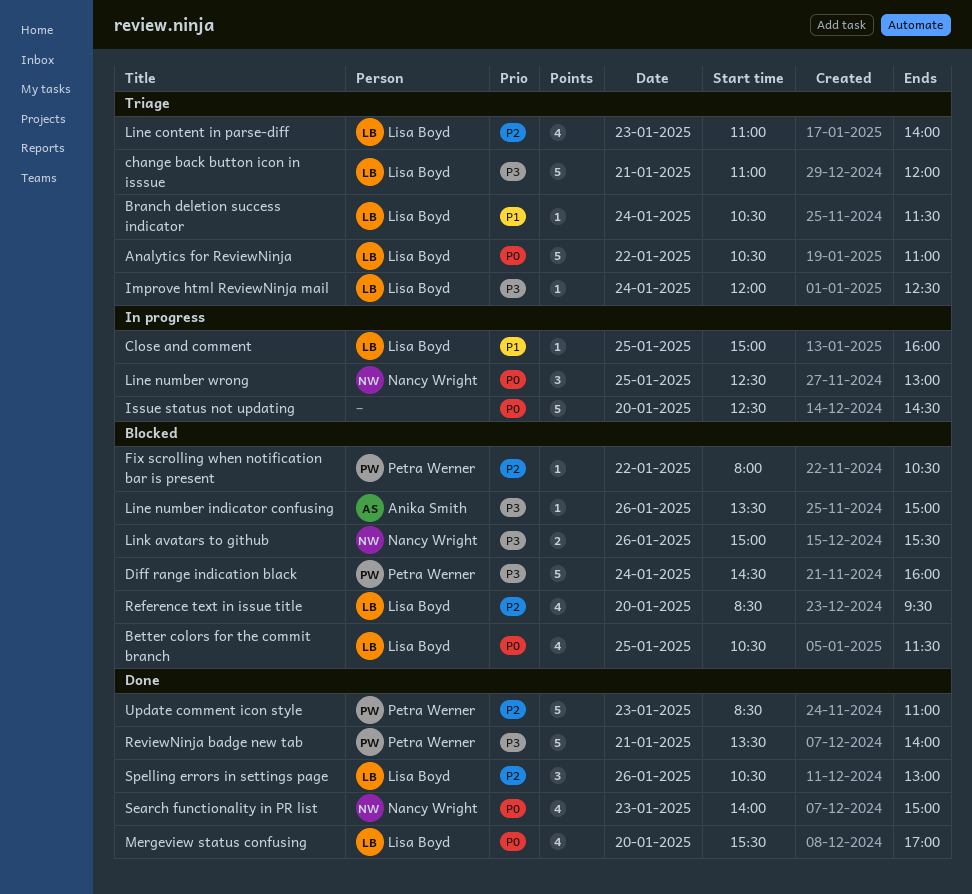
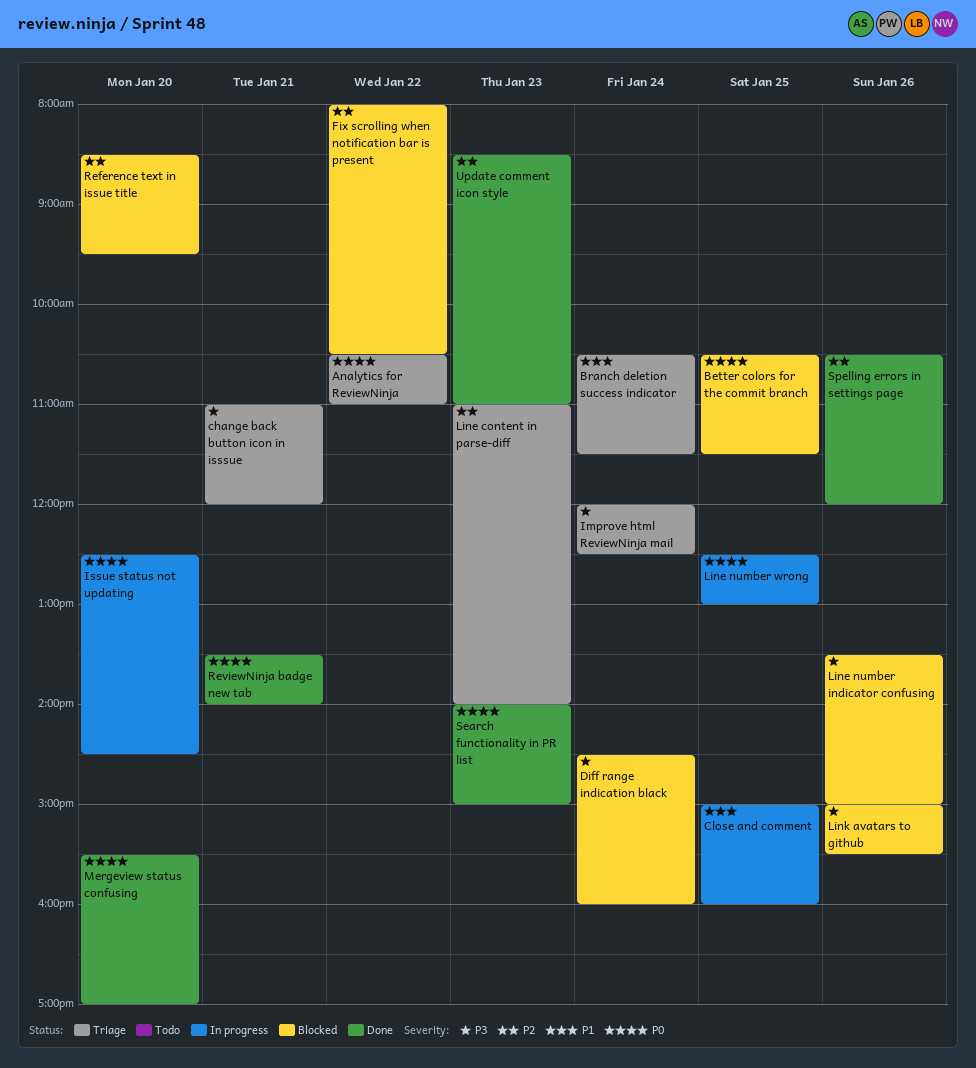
ReviewNinja badge new tab, priority: P3 -> P0
Spelling errors in settings page, ends: 13:00 -> 12:00

